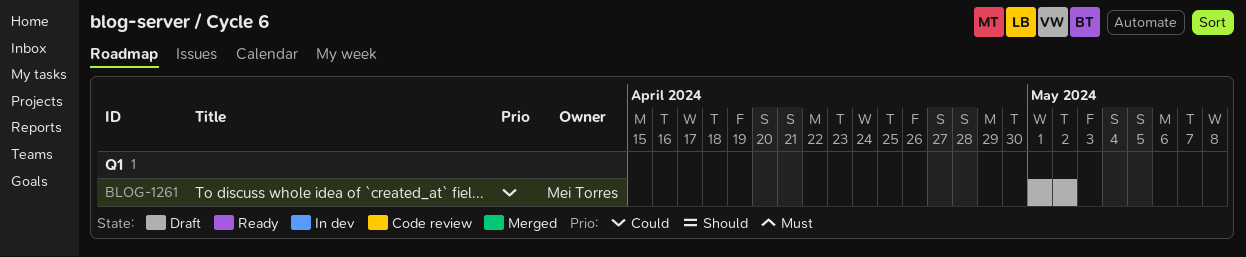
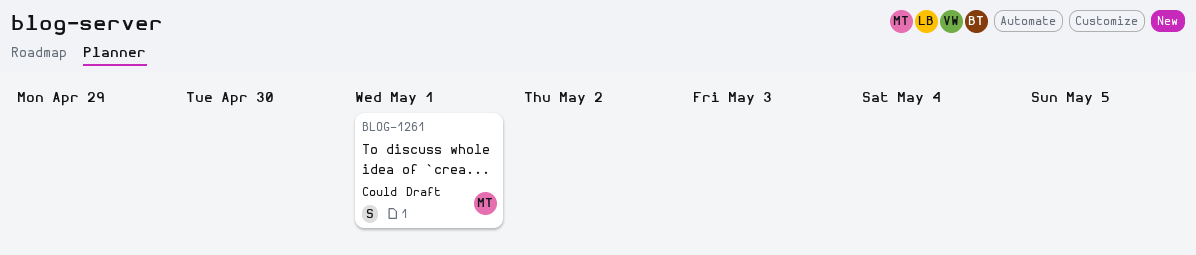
BLOG-1261, due: May 2 -> May 1

